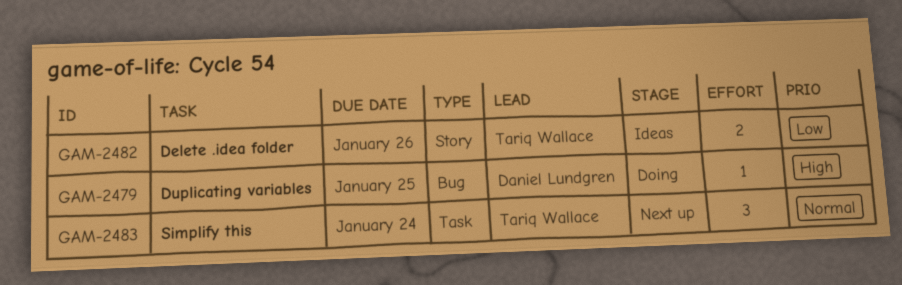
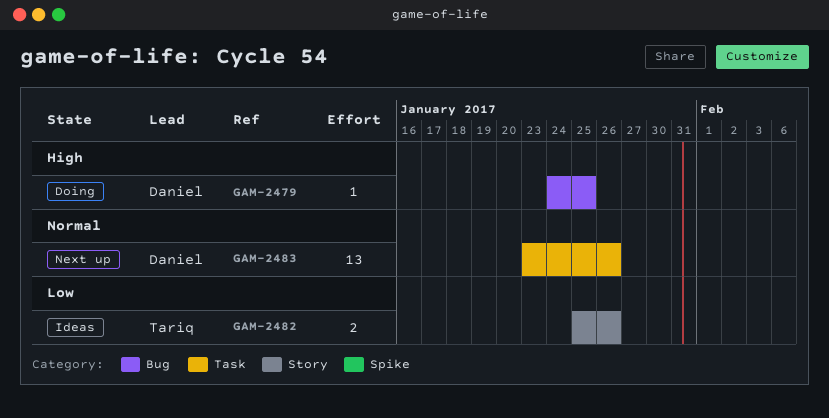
GAM-2483, owner: Tariq Wallace -> Daniel Lundgren
GAM-2483, estimate: 3 -> 13
GAM-2483, due: Jan 24 -> Jan 26

